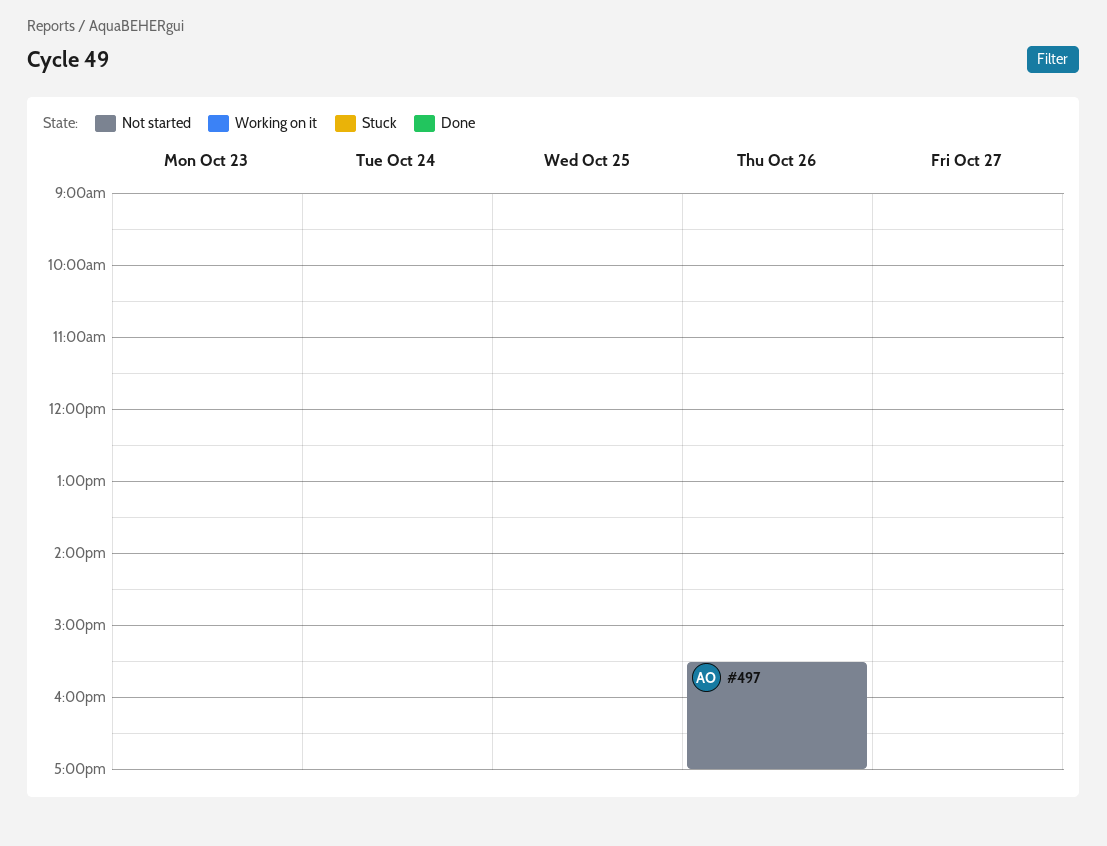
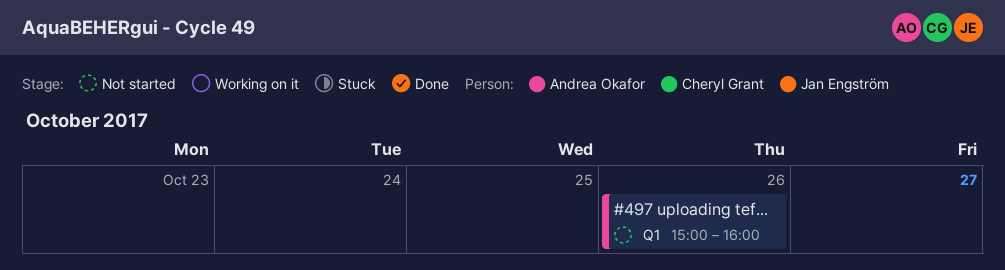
#497, begins: 15:30 -> 15:00
#497, ends: 17:00 -> 16:00

